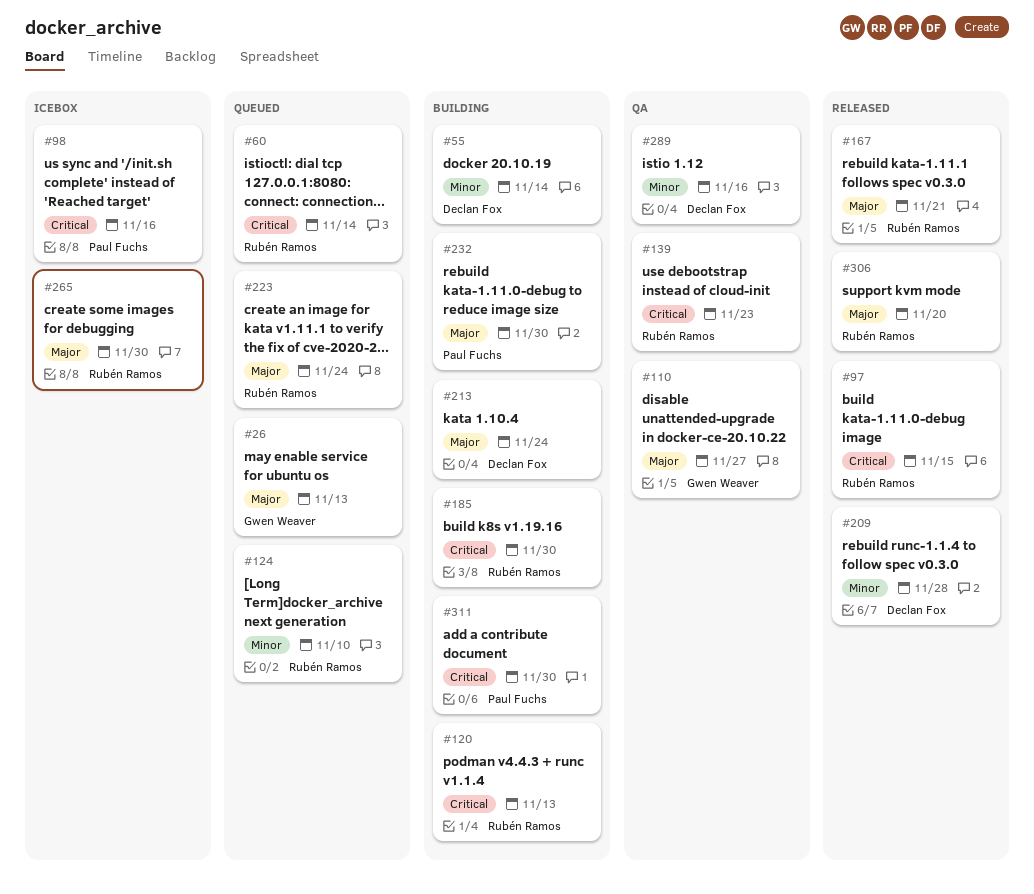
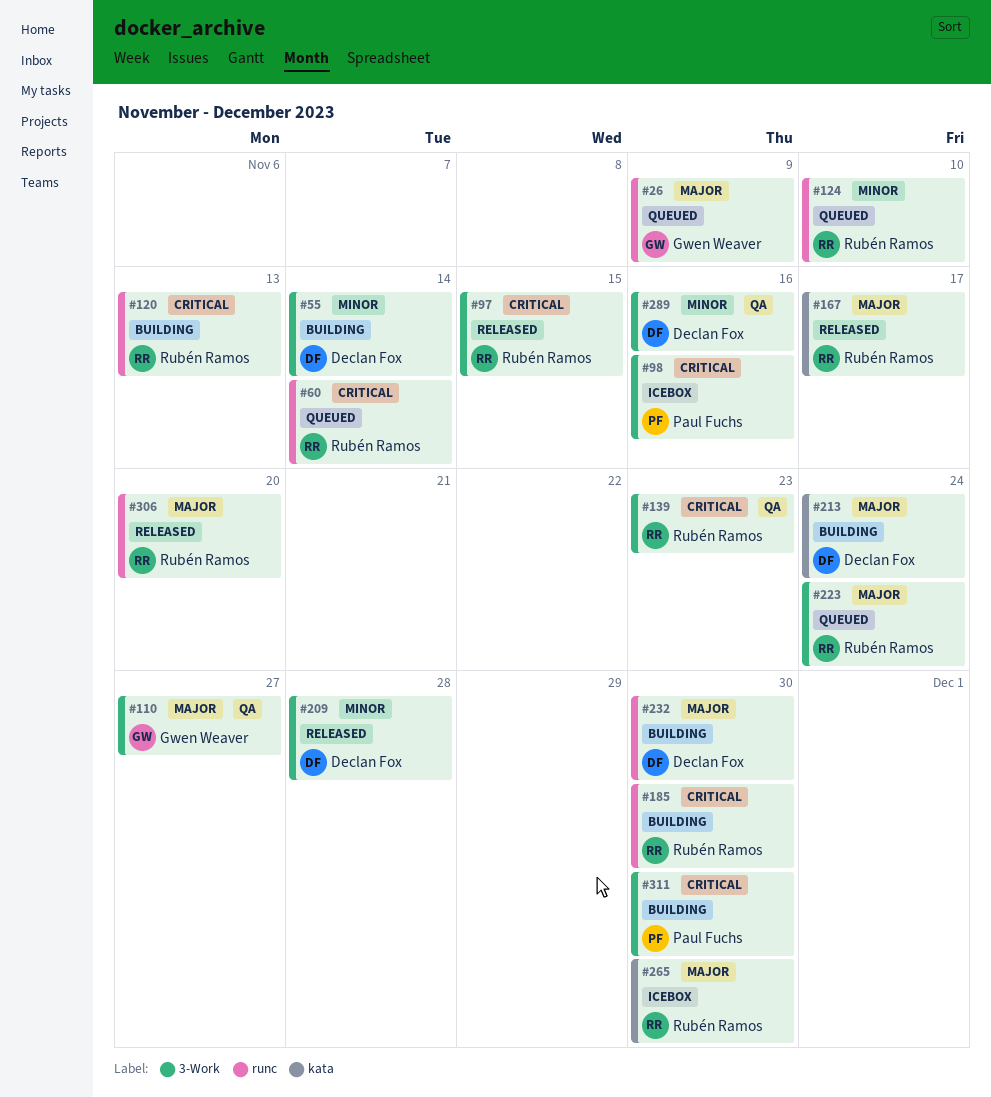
#26, due: Nov 13 -> Nov 9
#167, due: Nov 21 -> Nov 17
#232, owner: Paul Fuchs -> Declan Fox

